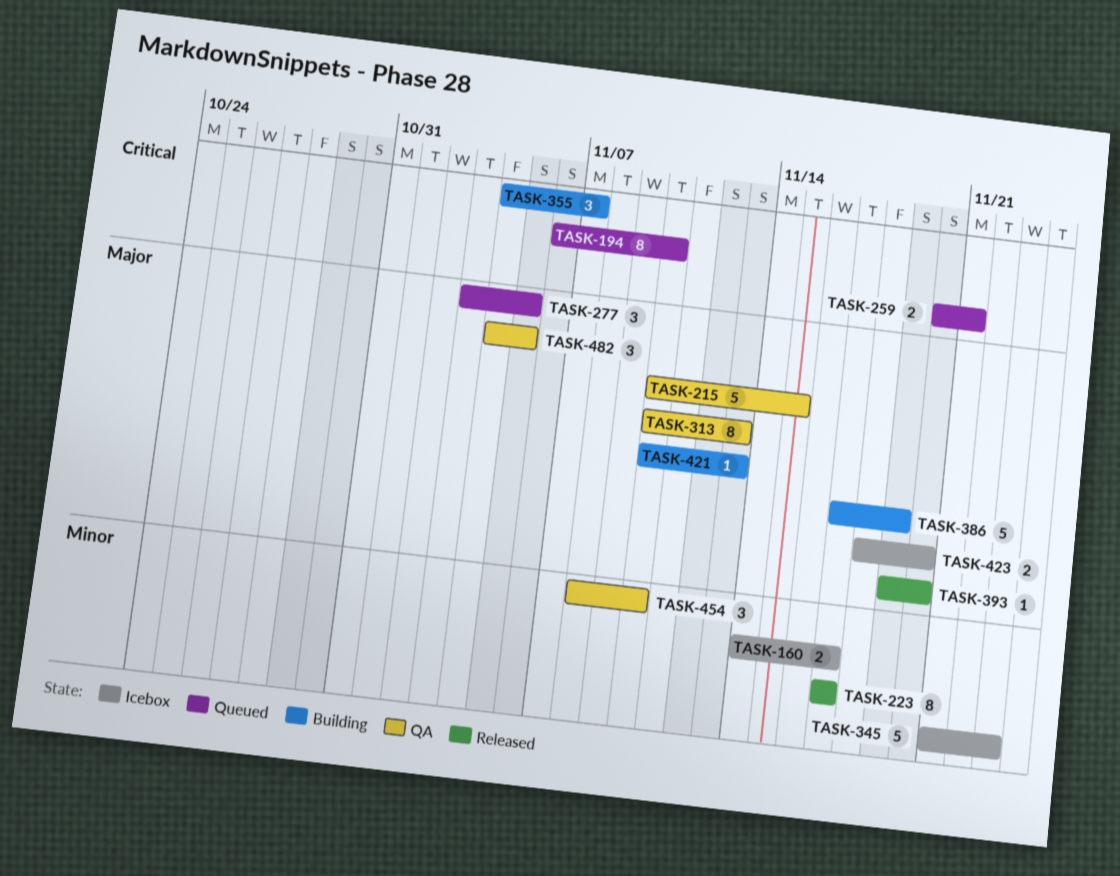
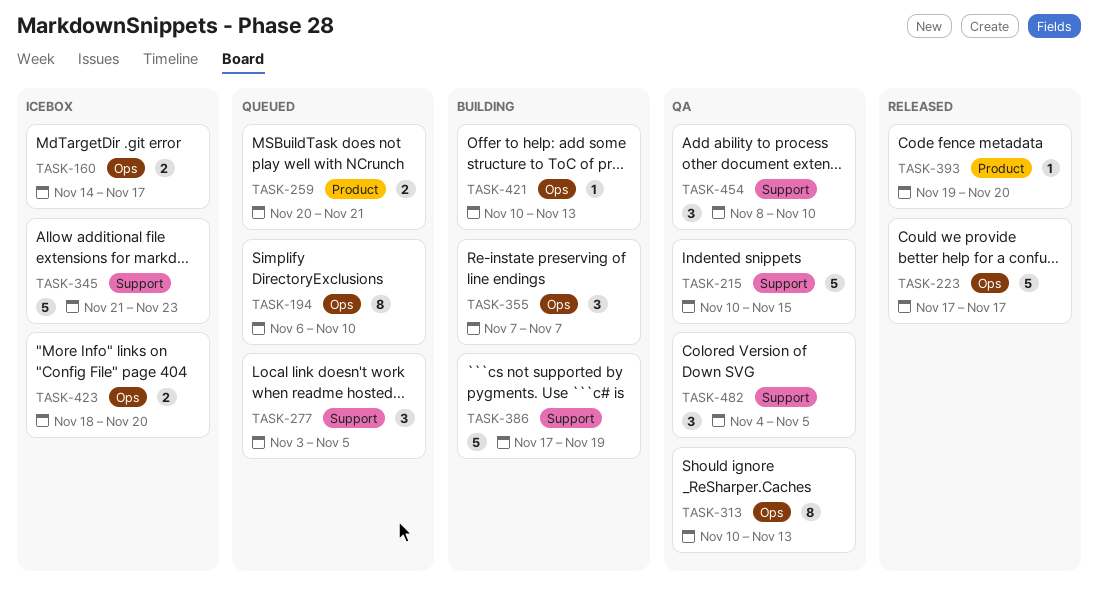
TASK-223, estimate: 8 -> 5
TASK-355, start: Nov 4 -> Nov 7

